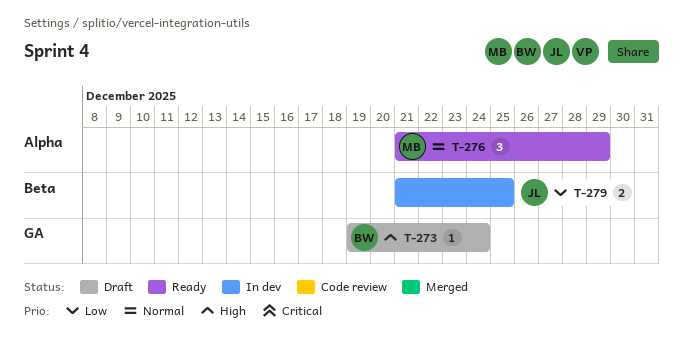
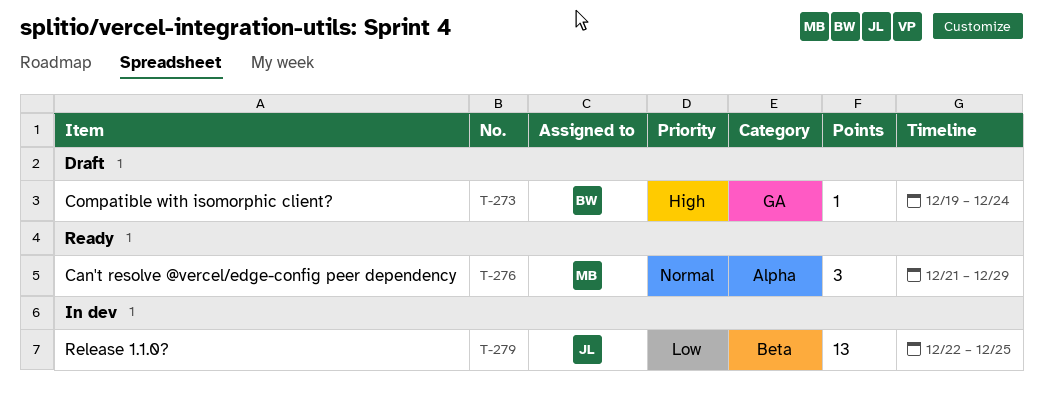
T-279, estimate: 2 -> 13
T-279, start: Dec 21 -> Dec 22

